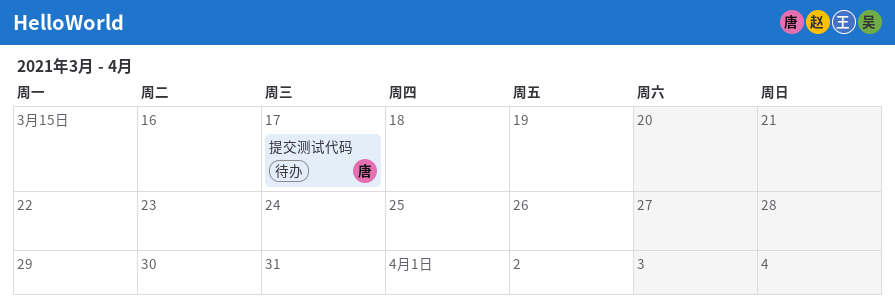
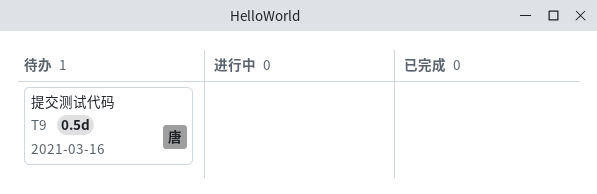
提交测试代码, due: Mar 17 -> Mar 16

